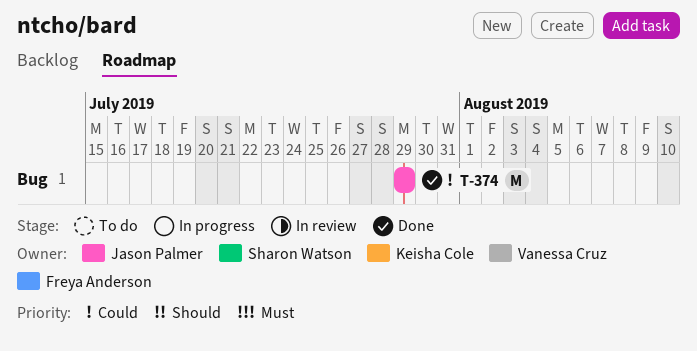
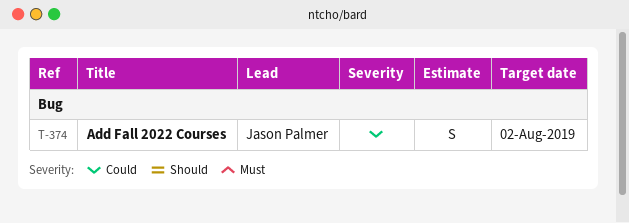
T-374, estimate: M -> S
T-374, due: Jul 29 -> Aug 2

